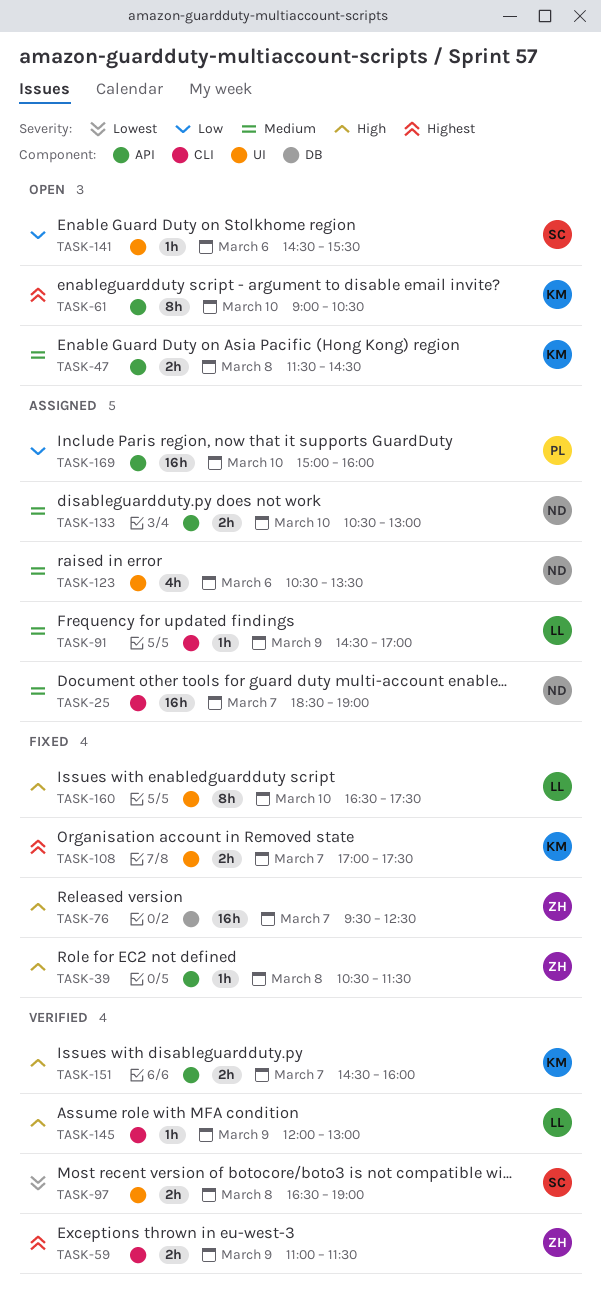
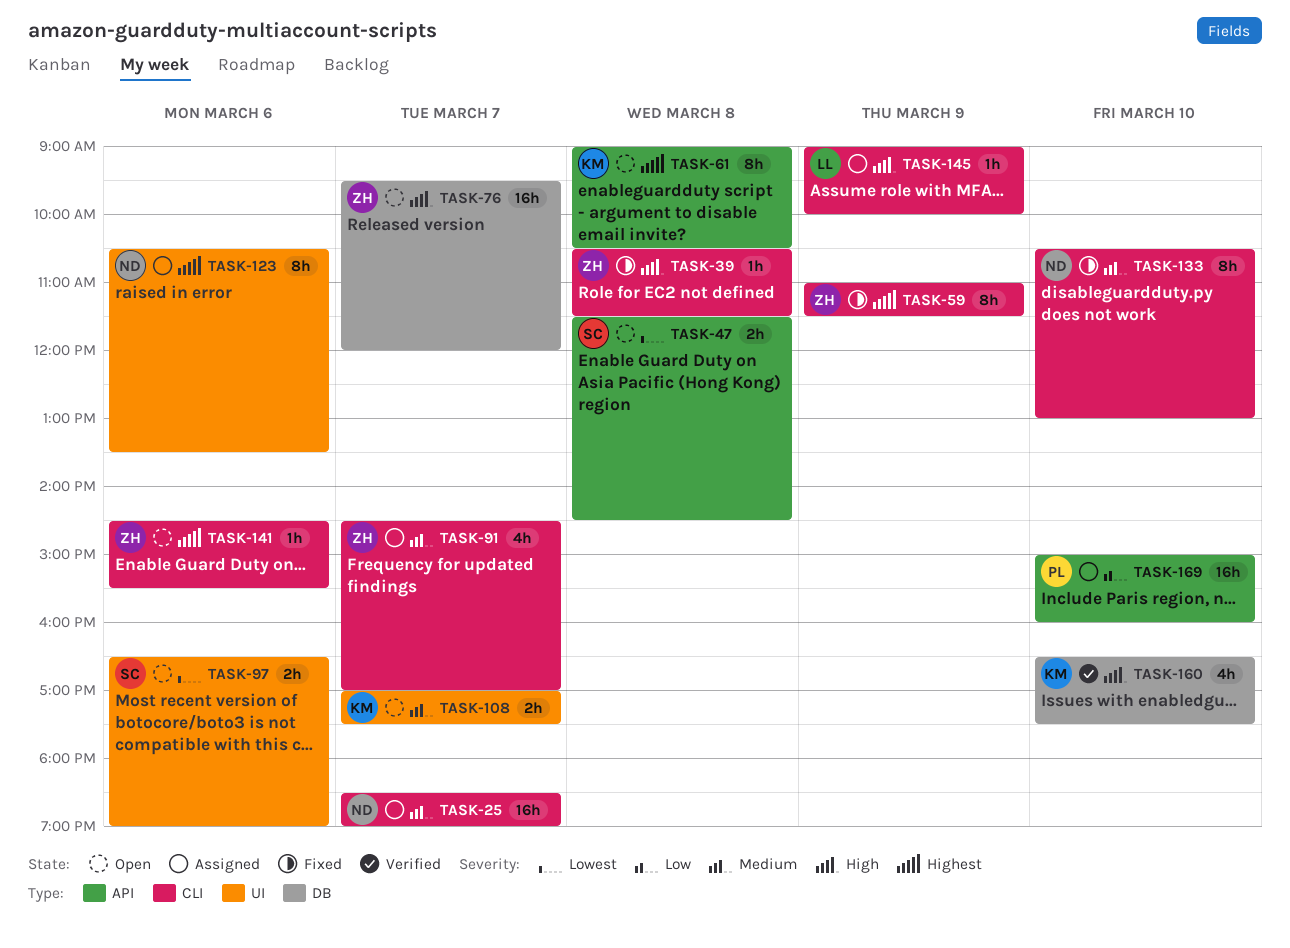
TASK-39, label: API -> CLI
TASK-47, owner: KM -> SC
TASK-47, priority: Medium -> Lowest
TASK-59, status: Verified -> Fixed
TASK-59, estimate: 2h -> 8h
TASK-61, day: Mar 10 -> Mar 8
TASK-76, status: Fixed -> Open
TASK-76, ends: 12:30 -> 12:00
TASK-91, owner: LL -> ZH
TASK-91, estimate: 1h -> 4h
TASK-91, day: Mar 9 -> Mar 7
TASK-97, status: Verified -> Open
TASK-97, day: Mar 8 -> Mar 6
TASK-108, status: Fixed -> Open
TASK-108, priority: Highest -> Medium
TASK-123, priority: Medium -> Highest
TASK-123, estimate: 4h -> 8h
TASK-133, status: Assigned -> Fixed
TASK-133, label: API -> CLI
TASK-133, estimate: 2h -> 8h
TASK-141, owner: SC -> ZH
TASK-141, priority: Low -> Highest
TASK-141, label: UI -> CLI
TASK-145, status: Verified -> Assigned
TASK-145, begins: 12:00 -> 09:00
TASK-145, ends: 13:00 -> 10:00
TASK-151: present -> none
TASK-160, status: Fixed -> Verified
TASK-160, owner: LL -> KM
TASK-160, label: UI -> DB
TASK-160, estimate: 8h -> 4h

